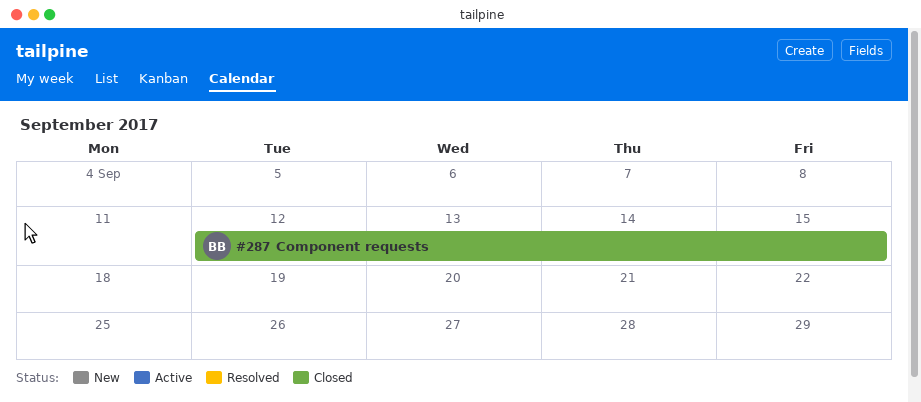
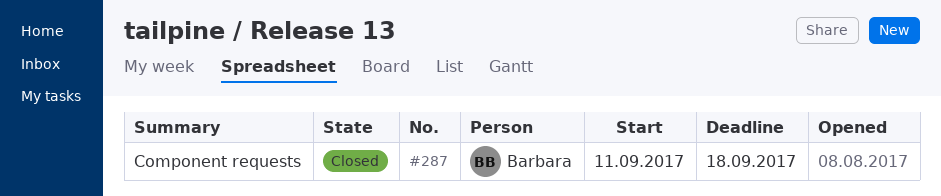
#287, start: Sep 12 -> Sep 11
#287, due: Sep 15 -> Sep 18

